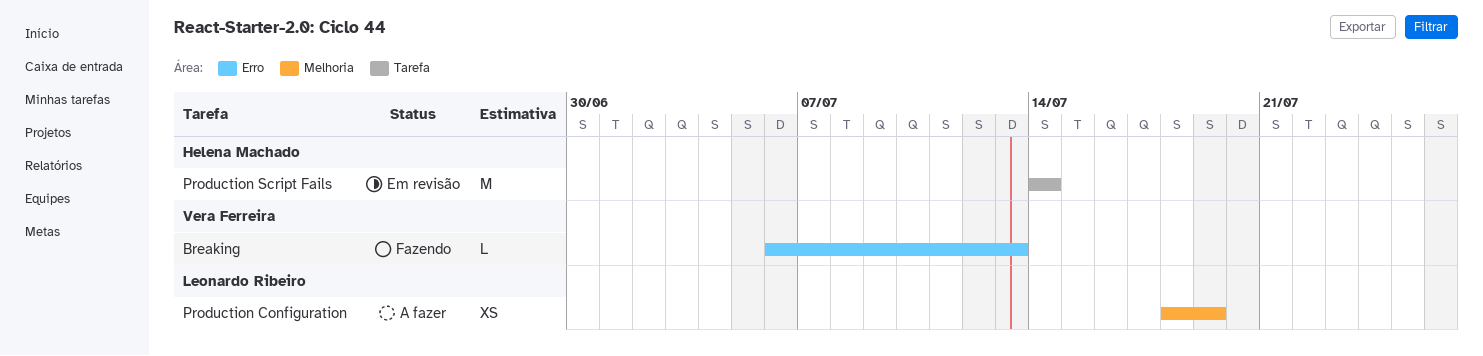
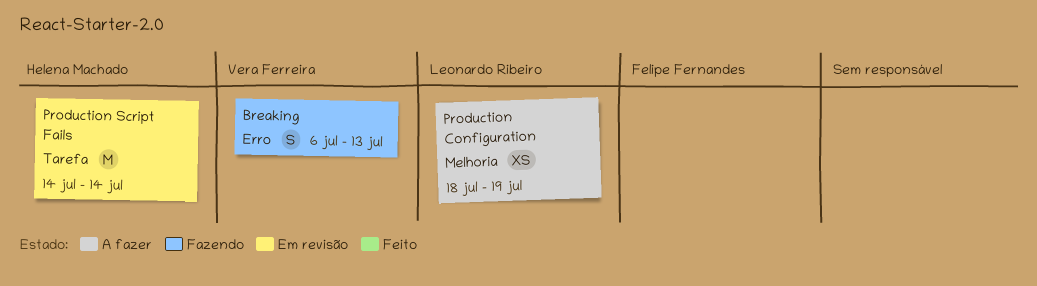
Breaking, estimate: L -> S

